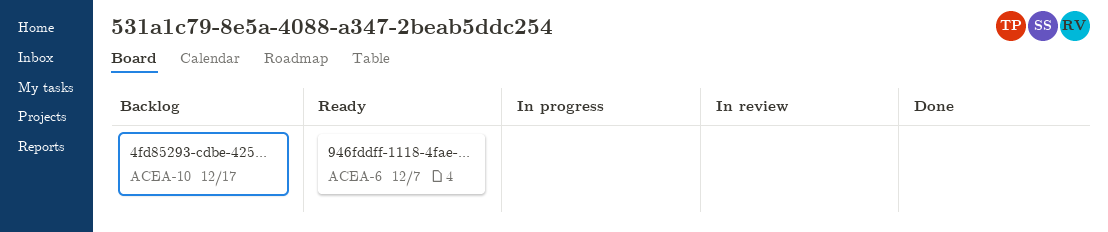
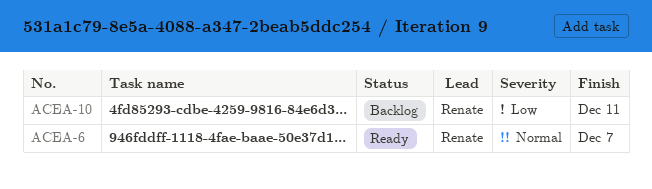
ACEA-10, due: Dec 17 -> Dec 11

